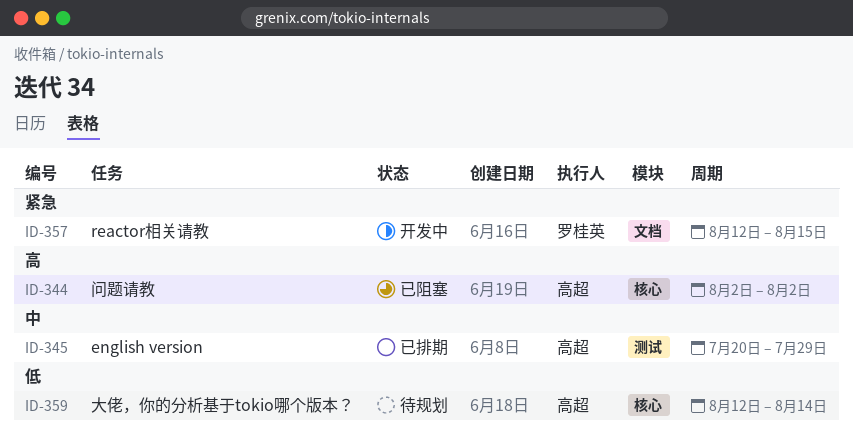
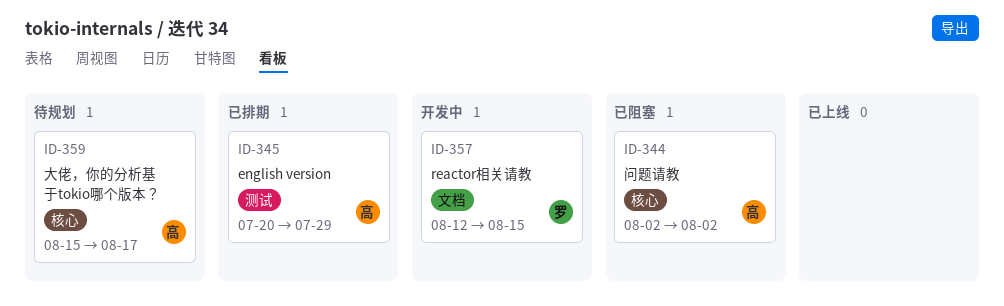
ID-359, start: Aug 12 -> Aug 15
ID-359, due: Aug 14 -> Aug 17

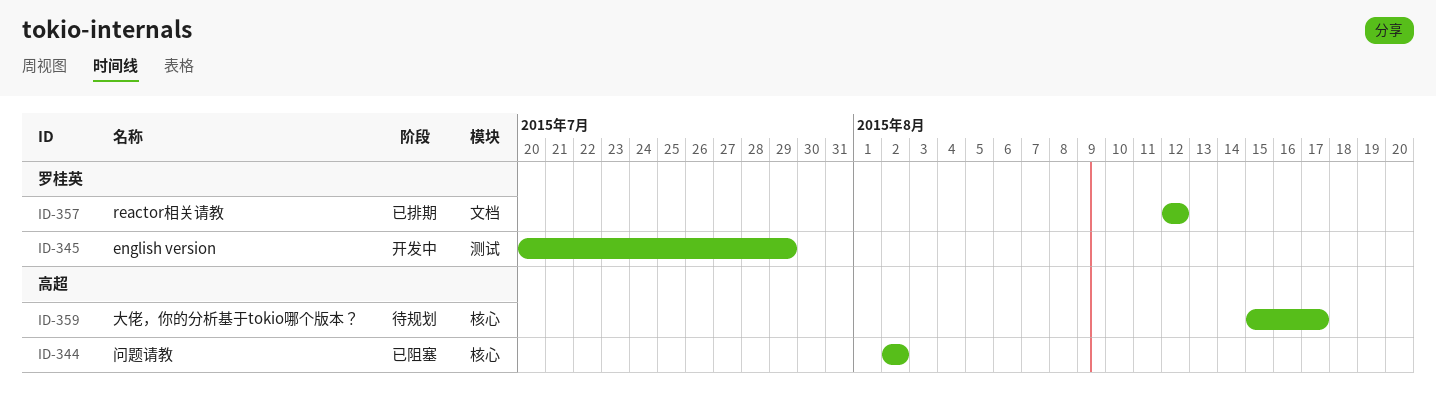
ID-345, status: 已排期 -> 开发中
ID-345, owner: 高超 -> 罗桂英
ID-357, status: 开发中 -> 已排期
ID-357, due: Aug 15 -> Aug 12

